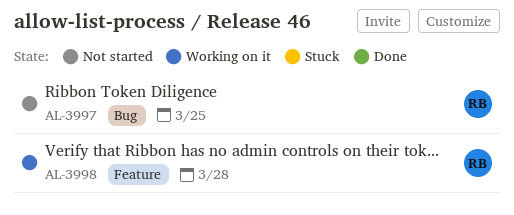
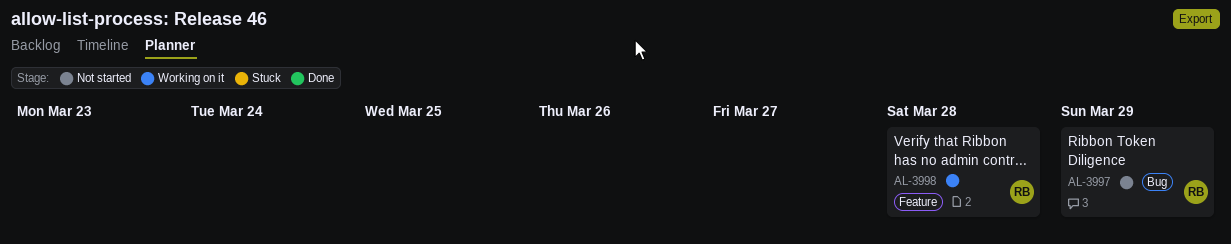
AL-3997, due: Mar 25 -> Mar 29

